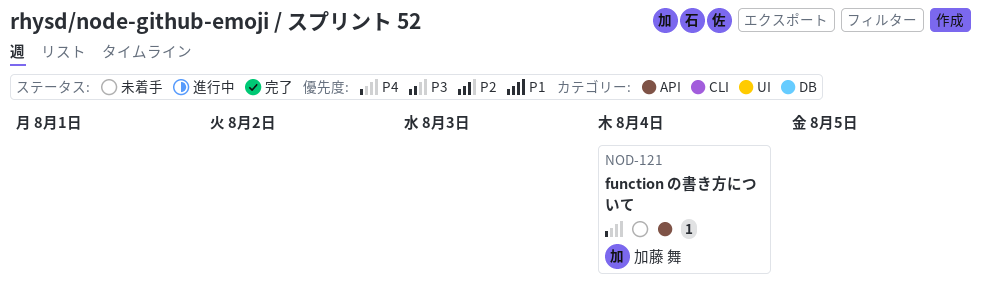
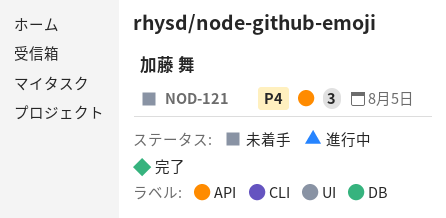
NOD-121, estimate: 1 -> 3
NOD-121, due: Aug 4 -> Aug 5

